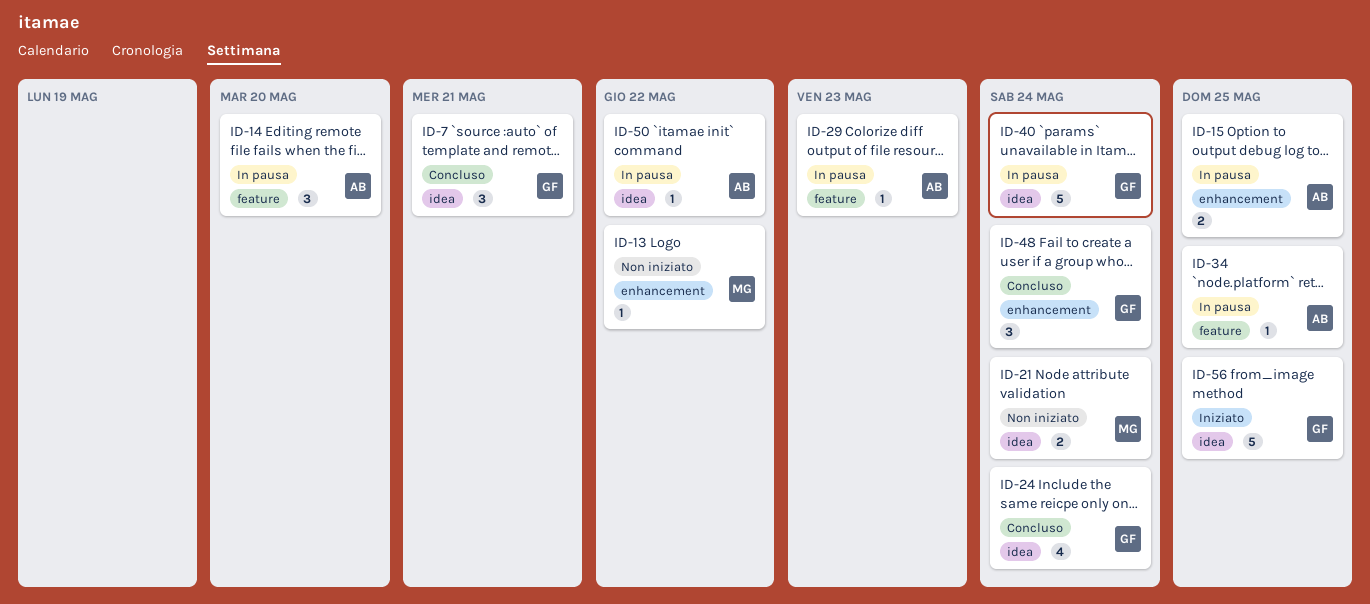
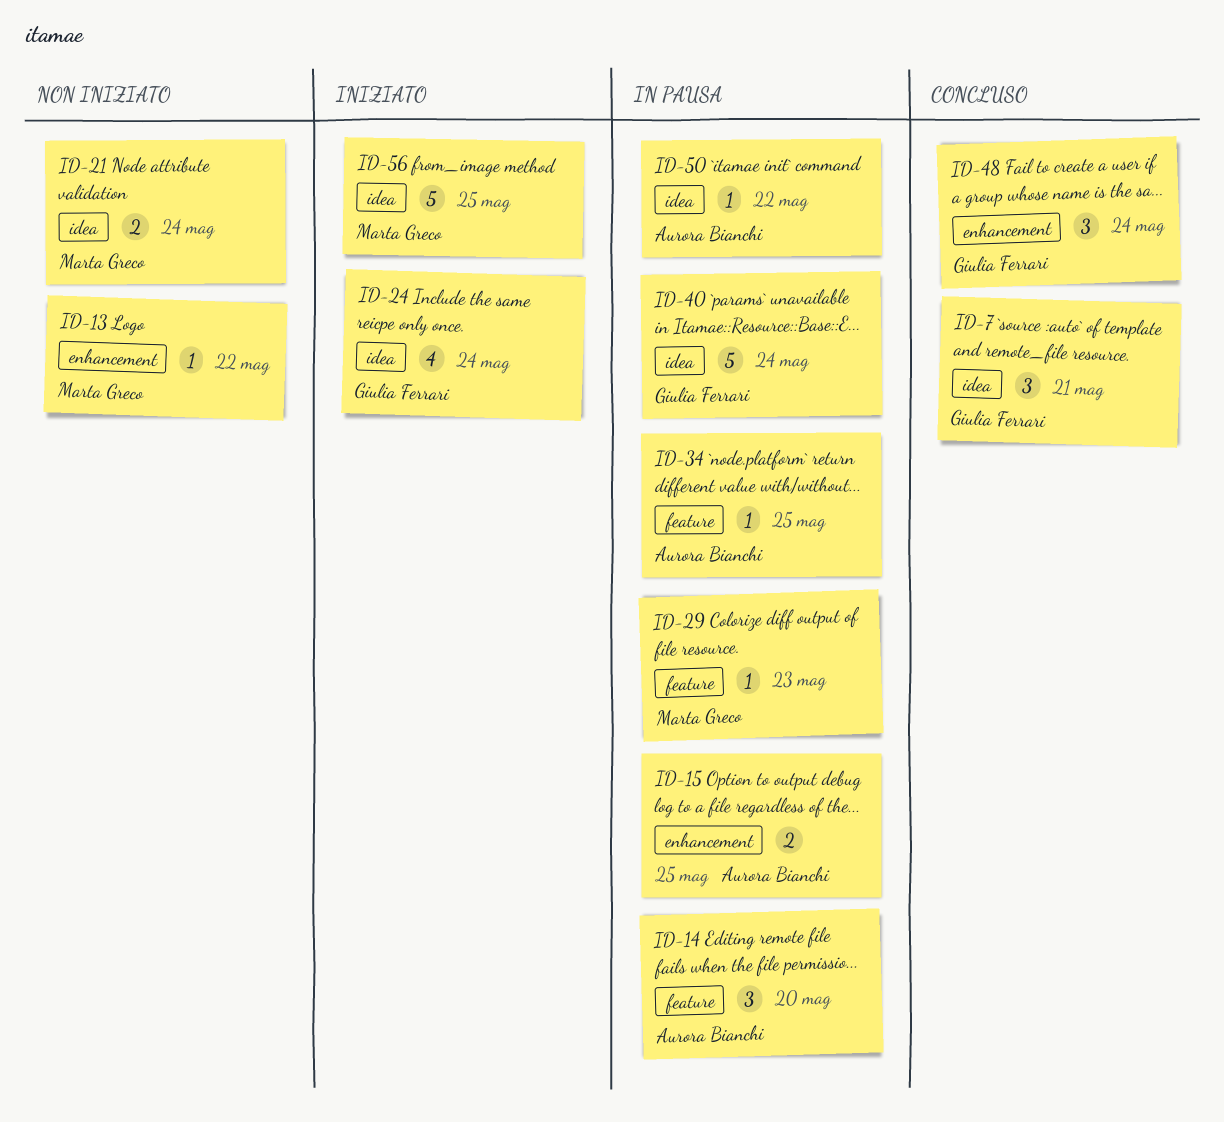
ID-24, status: Concluso -> Iniziato
ID-29, owner: Aurora Bianchi -> Marta Greco
ID-56, owner: Giulia Ferrari -> Marta Greco

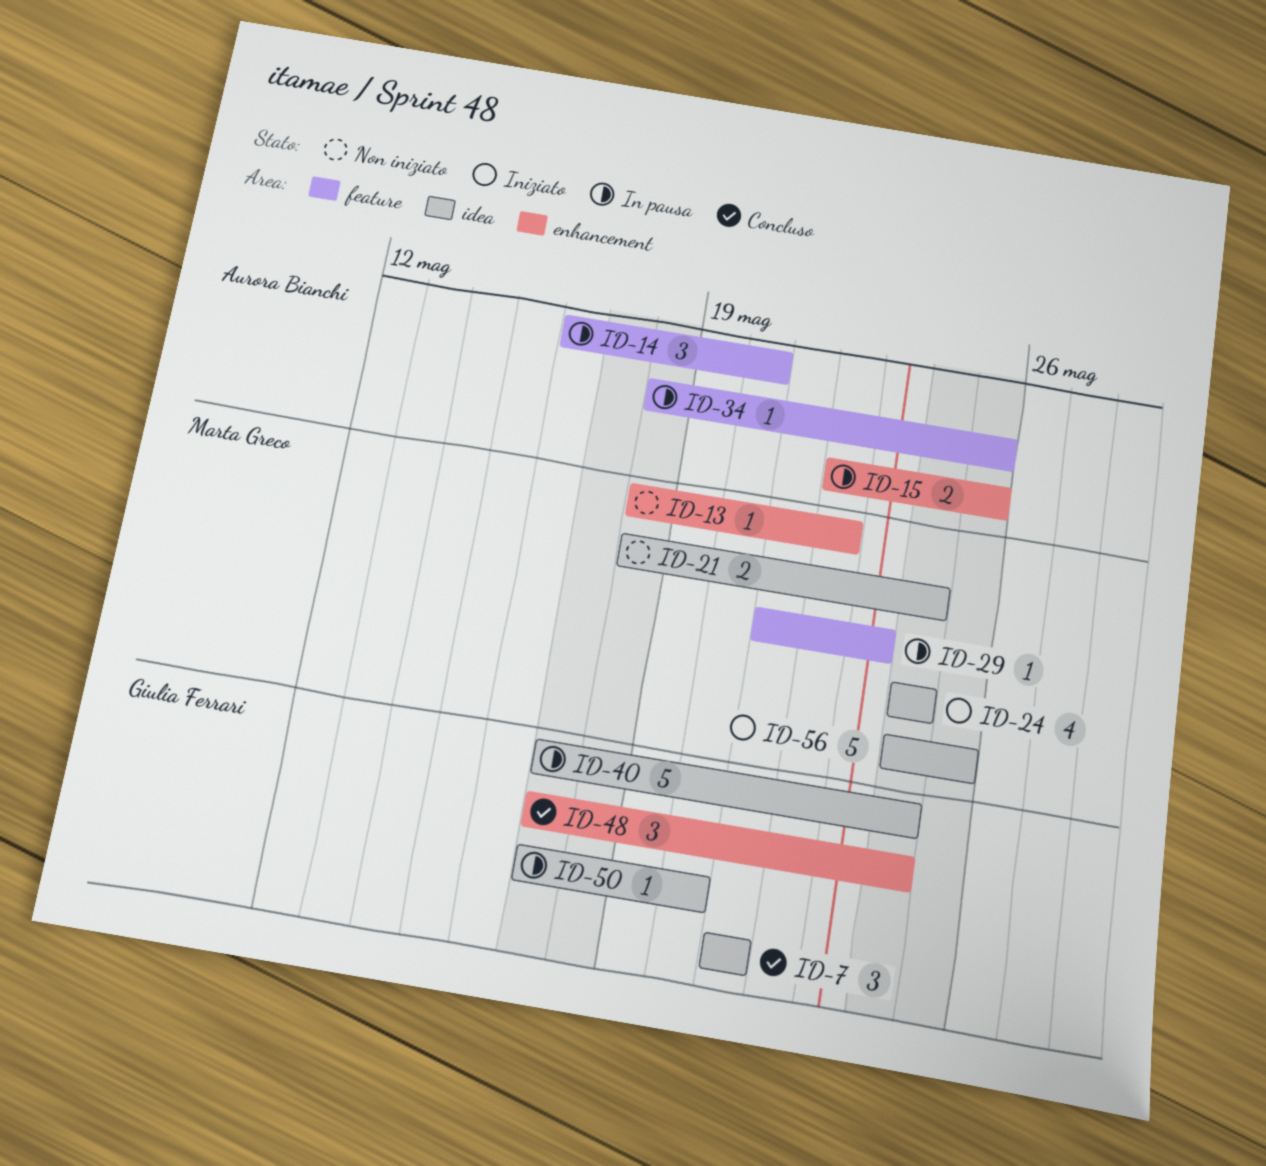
ID-24, owner: Giulia Ferrari -> Marta Greco
ID-50, owner: Aurora Bianchi -> Giulia Ferrari
ID-50, due: May 22 -> May 20

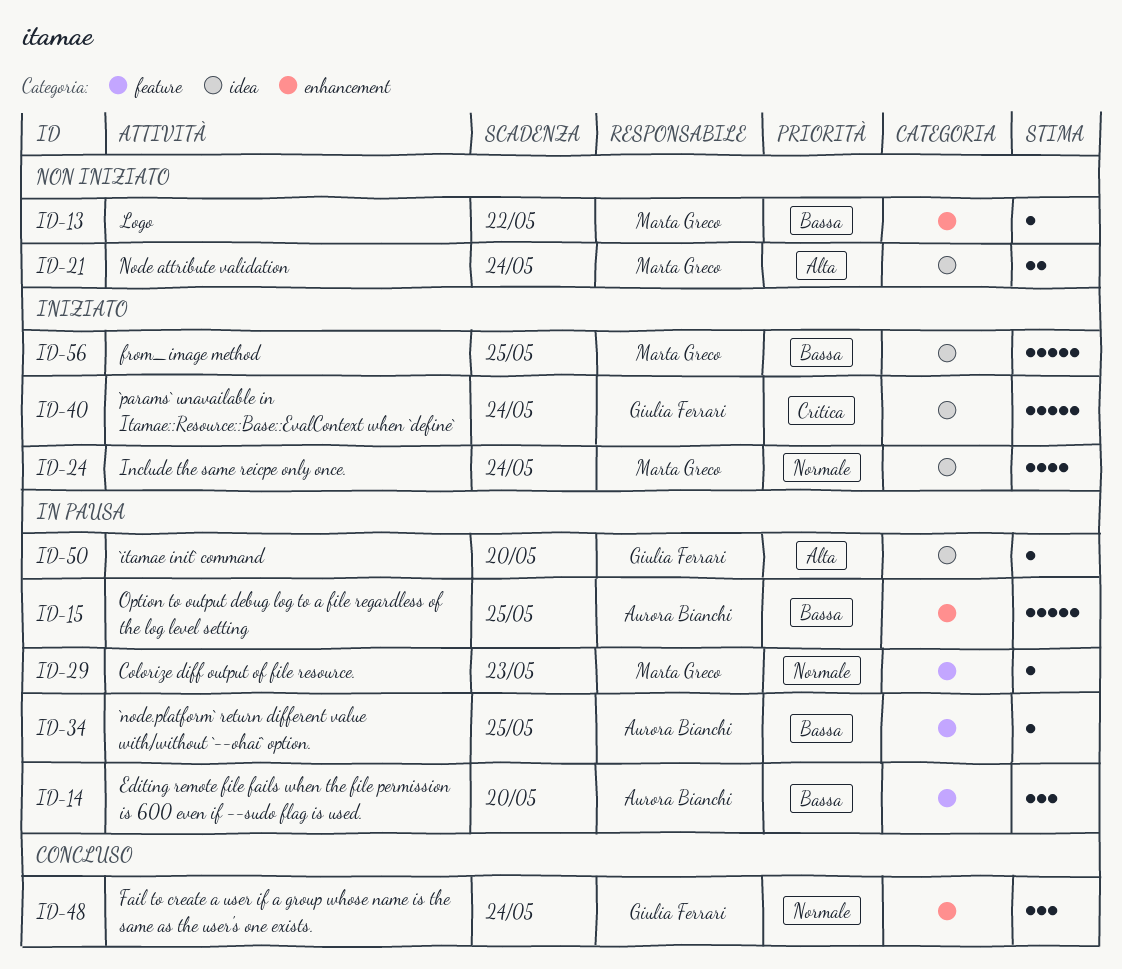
ID-7: present -> none
ID-15, estimate: 2 -> 5
ID-40, status: In pausa -> Iniziato

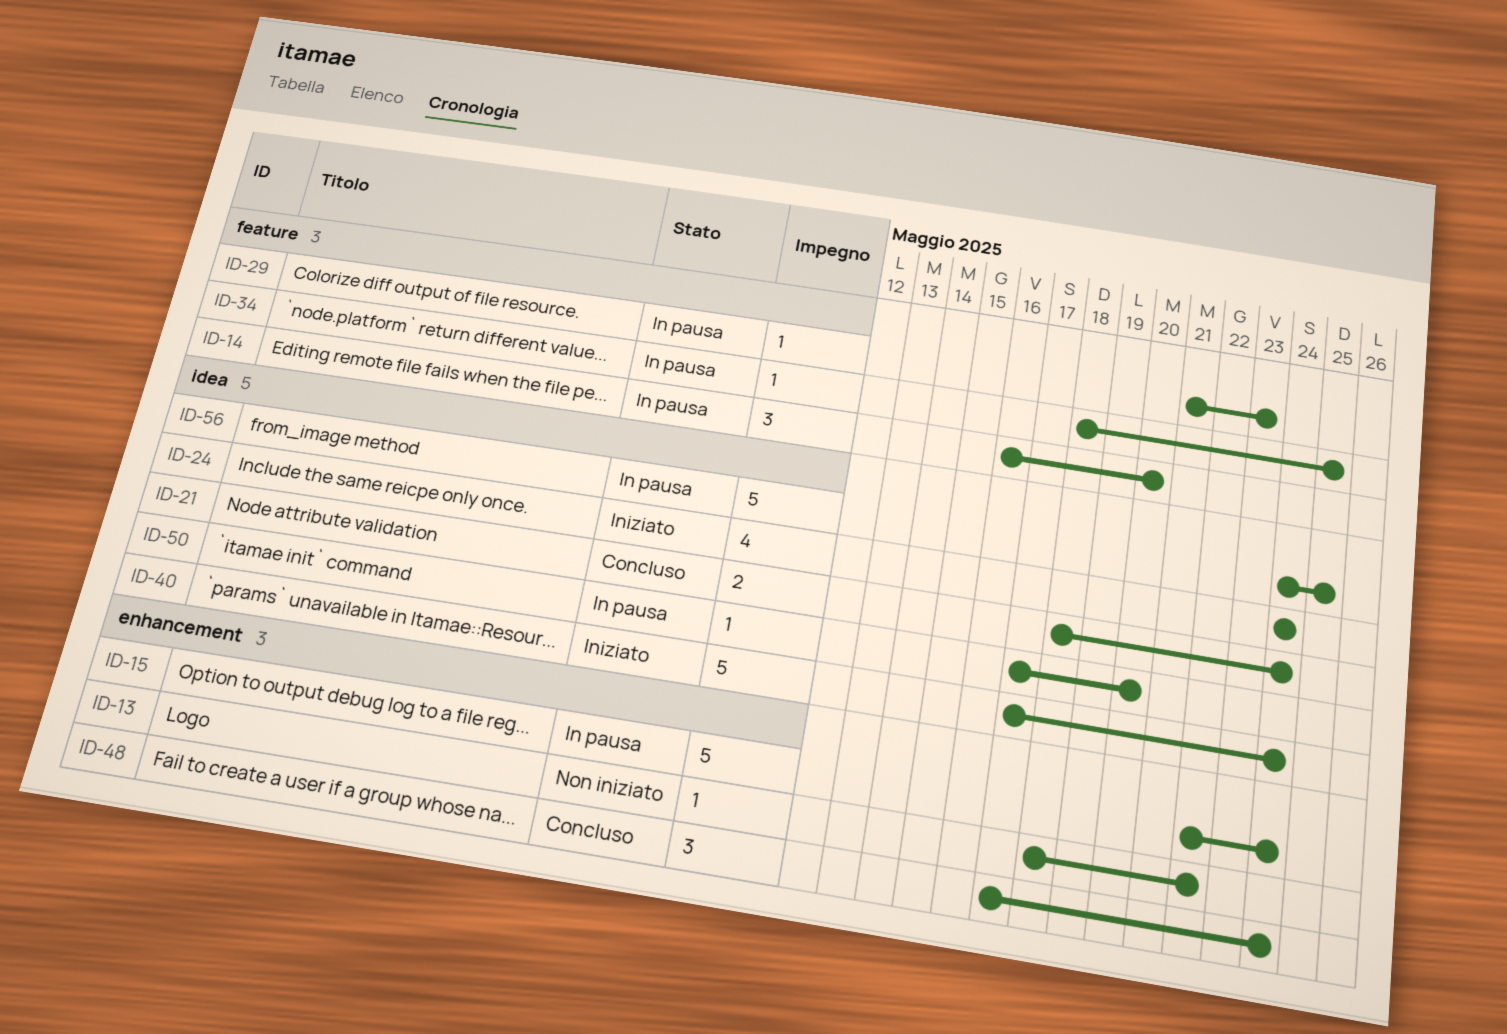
ID-15, due: May 25 -> May 24
ID-21, status: Non iniziato -> Concluso
ID-56, status: Iniziato -> In pausa

